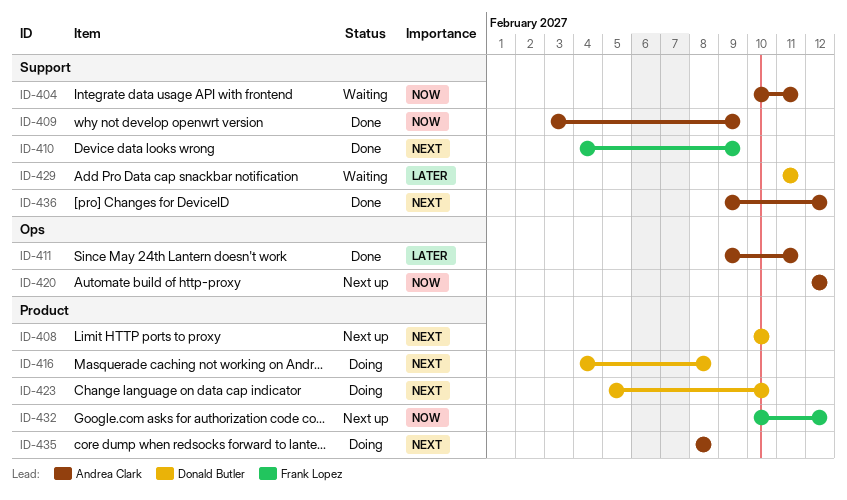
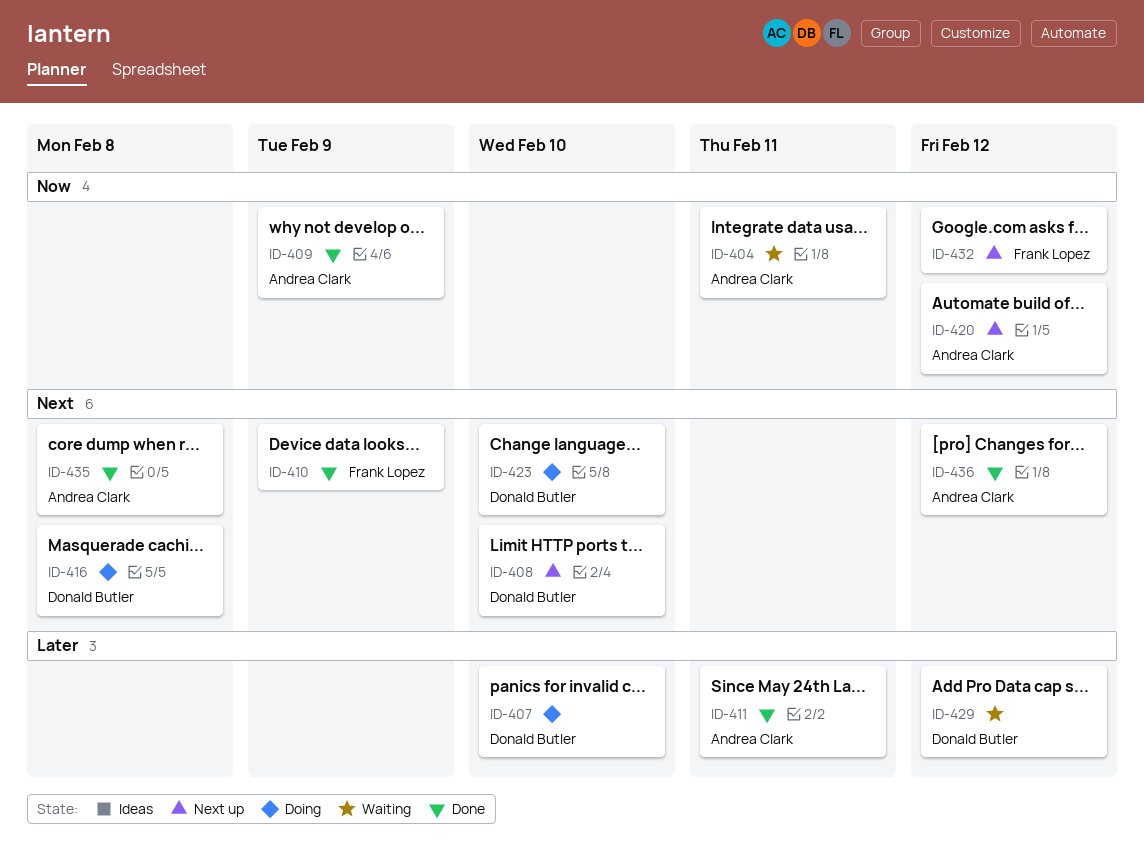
ID-407: none -> present
ID-429, due: Feb 11 -> Feb 12
ID-435, status: Doing -> Done

